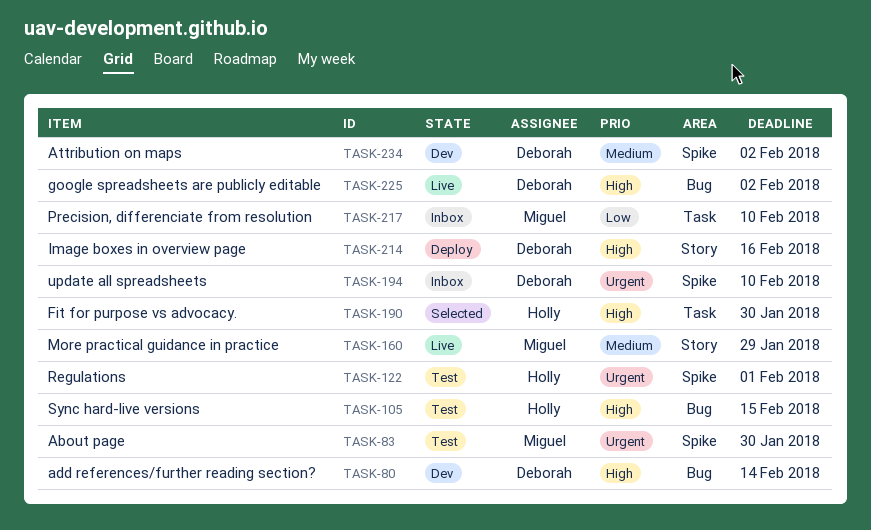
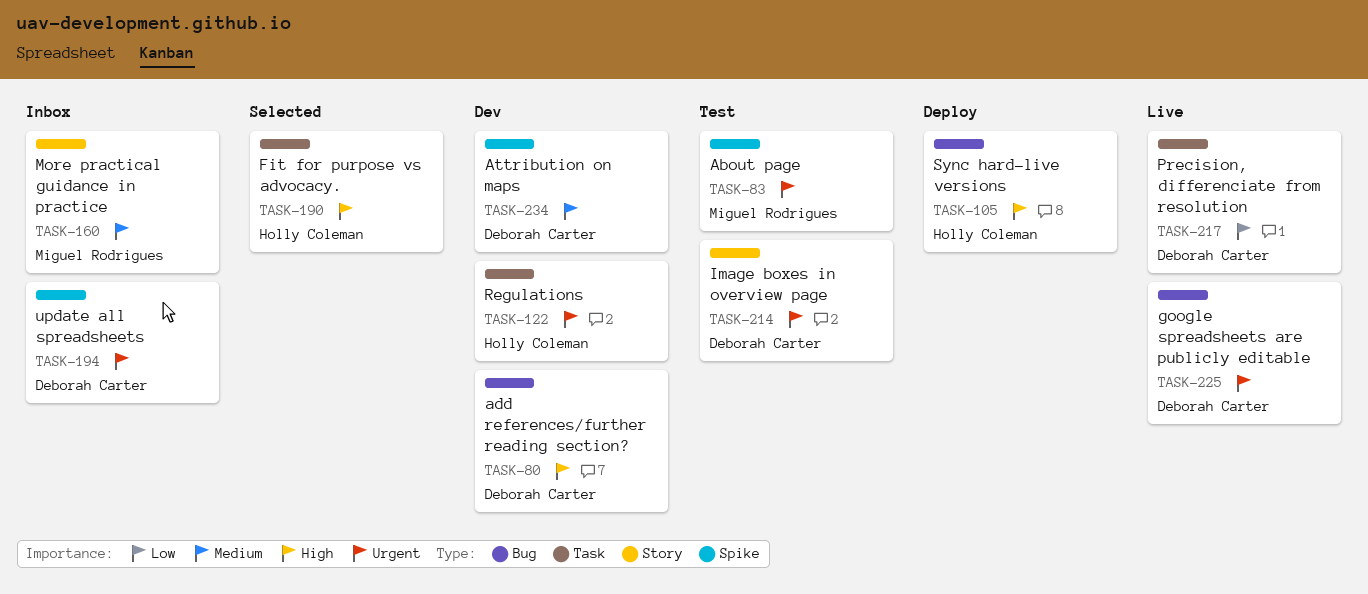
TASK-105, status: Test -> Deploy
TASK-122, status: Test -> Dev
TASK-122, label: Spike -> Task
TASK-160, status: Live -> Inbox
TASK-214, status: Deploy -> Test
TASK-214, priority: High -> Urgent
TASK-217, status: Inbox -> Live
TASK-217, owner: Miguel Rodrigues -> Deborah Carter
TASK-225, priority: High -> Urgent

